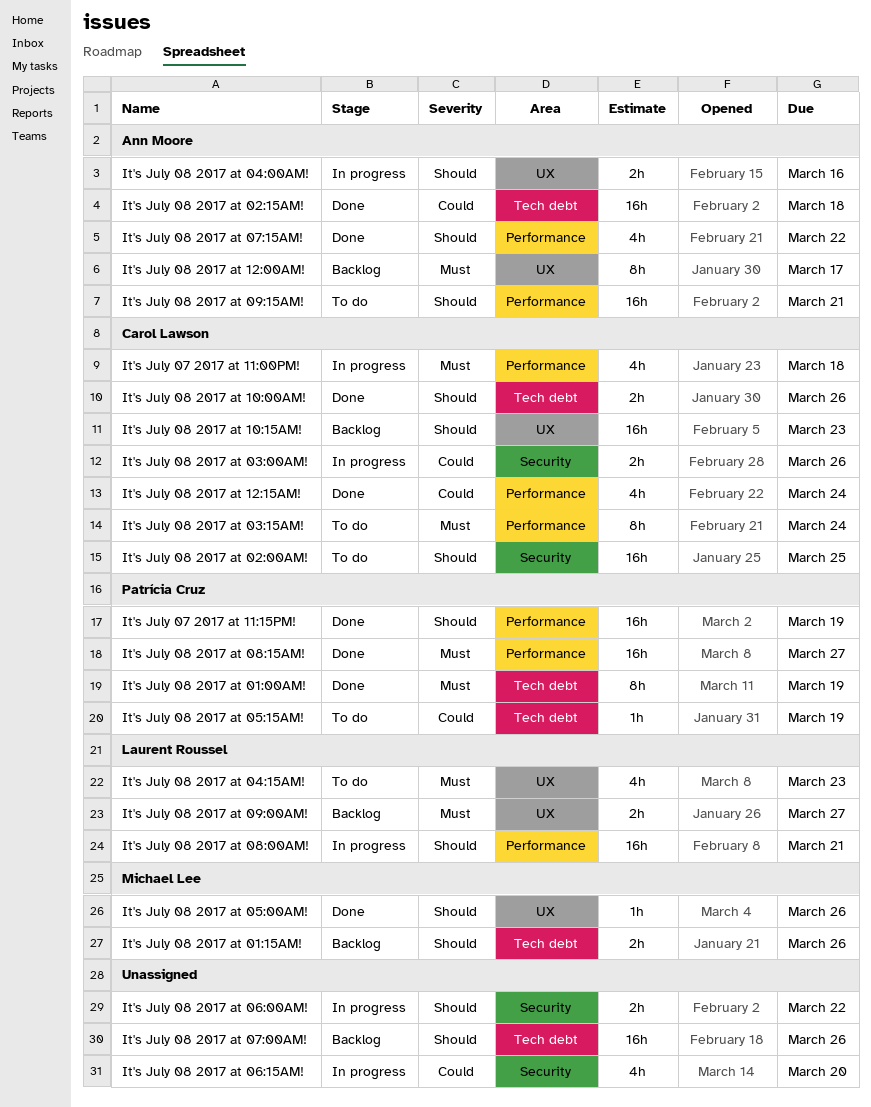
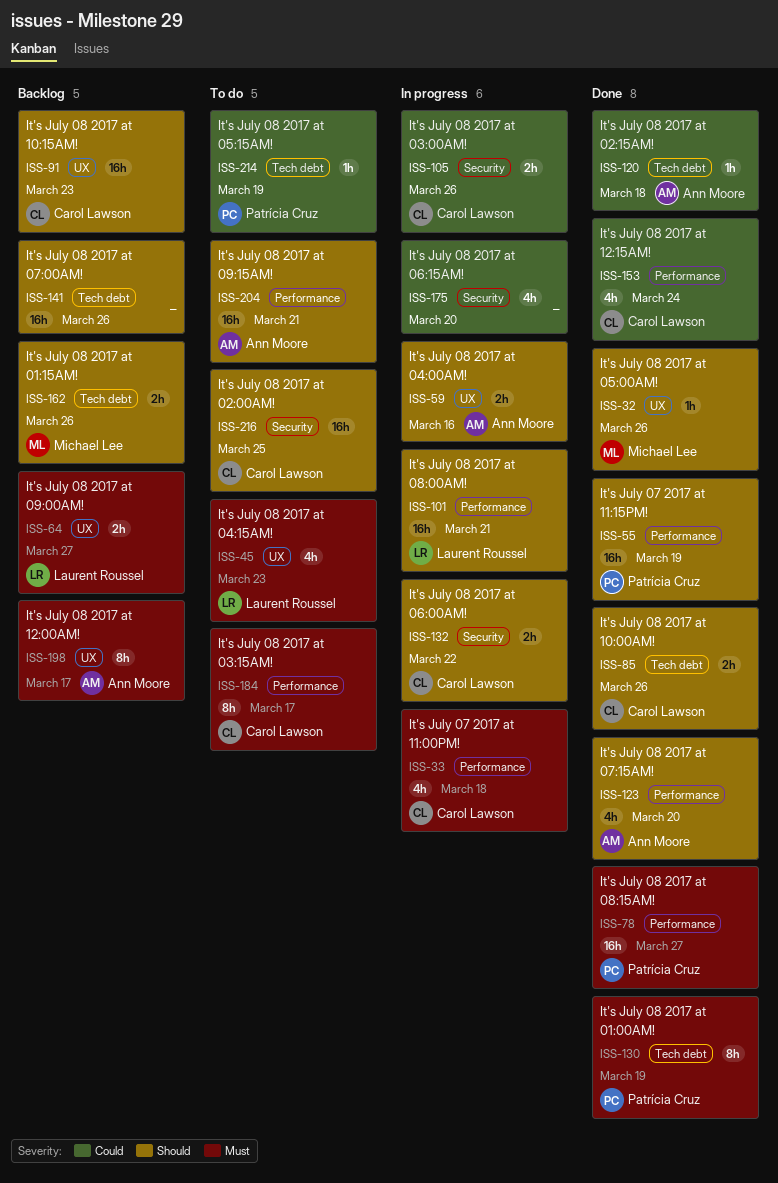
It's July 08 2017 at 02:15AM!, estimate: 16h -> 1h
It's July 08 2017 at 03:15AM!, due: Mar 24 -> Mar 17
It's July 08 2017 at 06:00AM!, owner: none -> Carol Lawson
It's July 08 2017 at 07:15AM!, due: Mar 22 -> Mar 20

